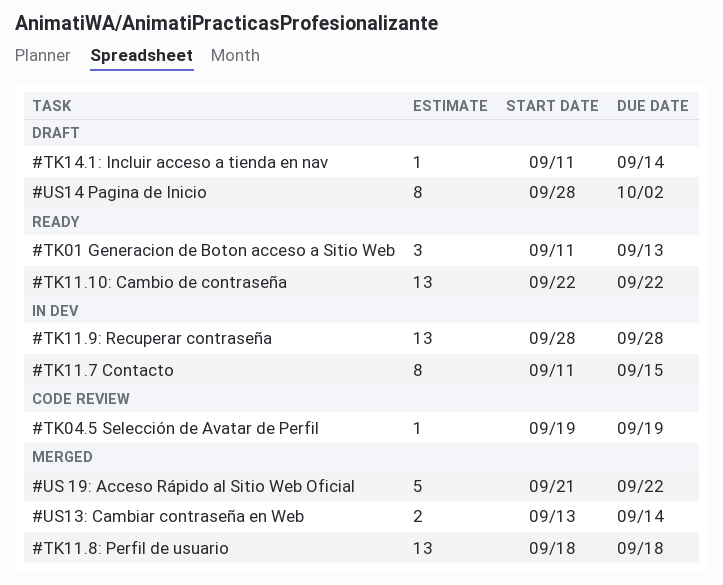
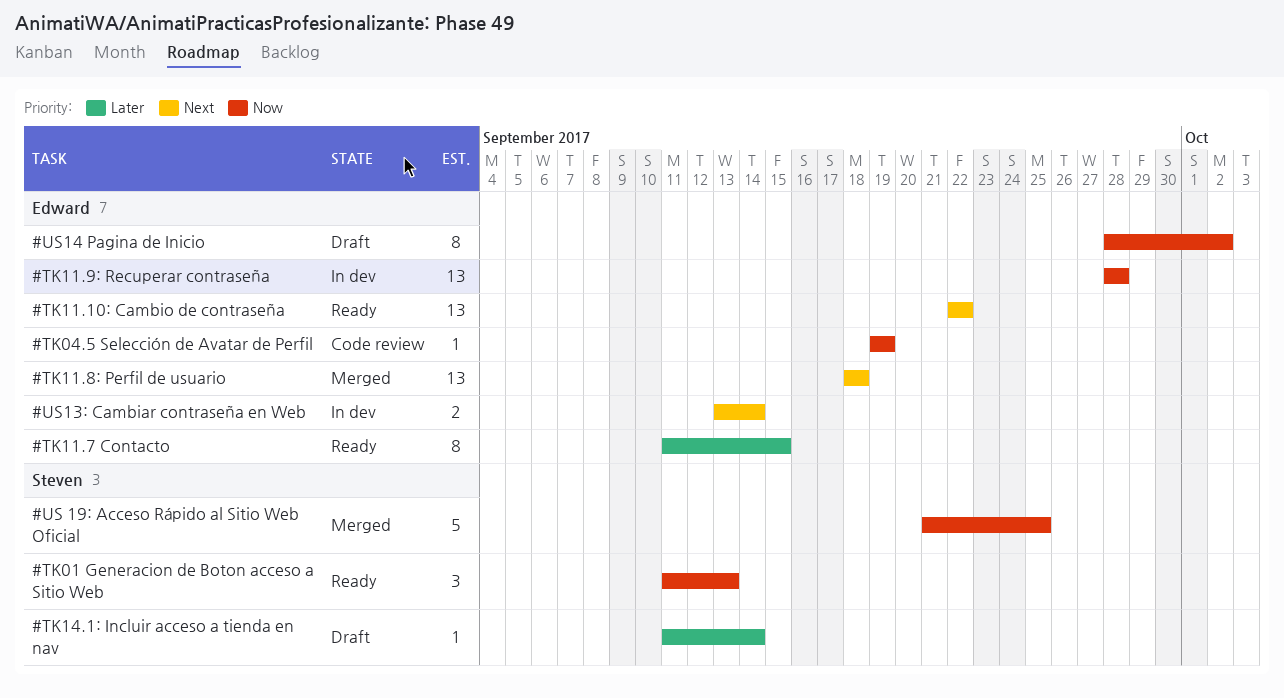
#TK11.7 Contacto, status: In dev -> Ready
#US 19: Acceso Rápido al Sitio Web Oficial, due: Sep 22 -> Sep 25
#US13: Cambiar contraseña en Web, status: Merged -> In dev

